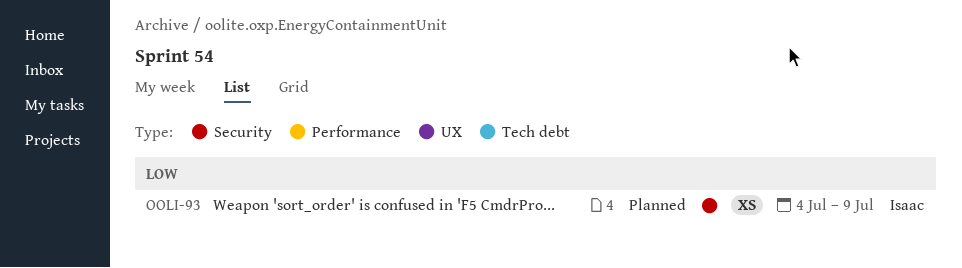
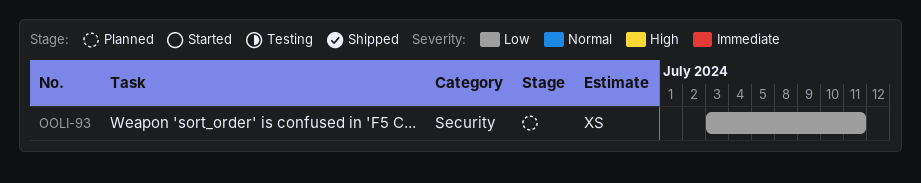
OOLI-93, start: Jul 4 -> Jul 3
OOLI-93, due: Jul 9 -> Jul 11

